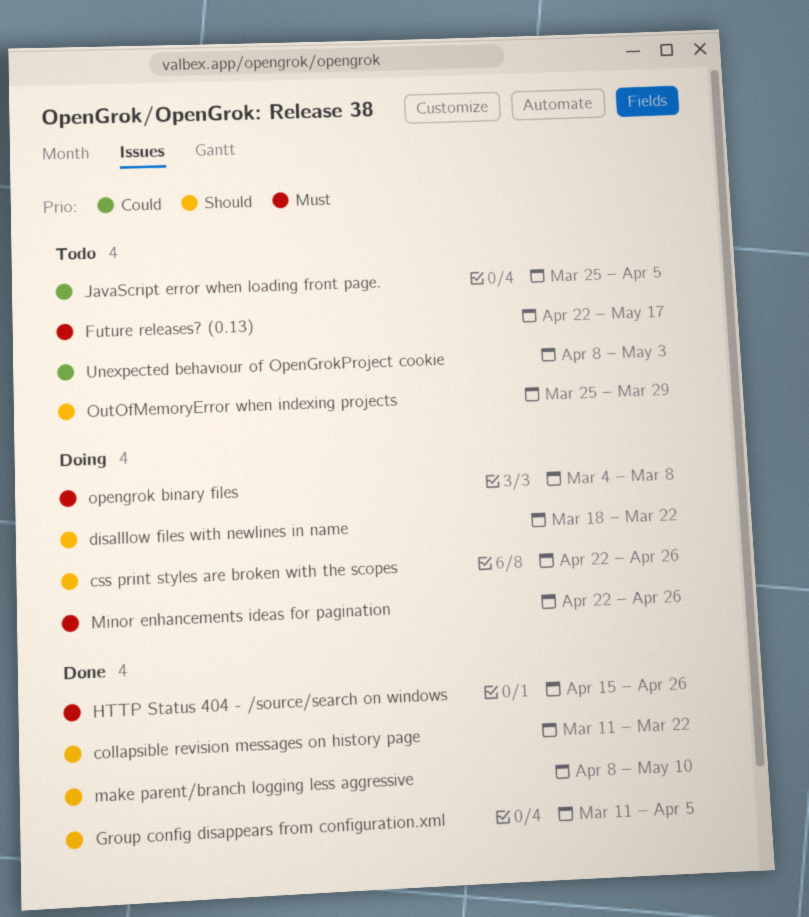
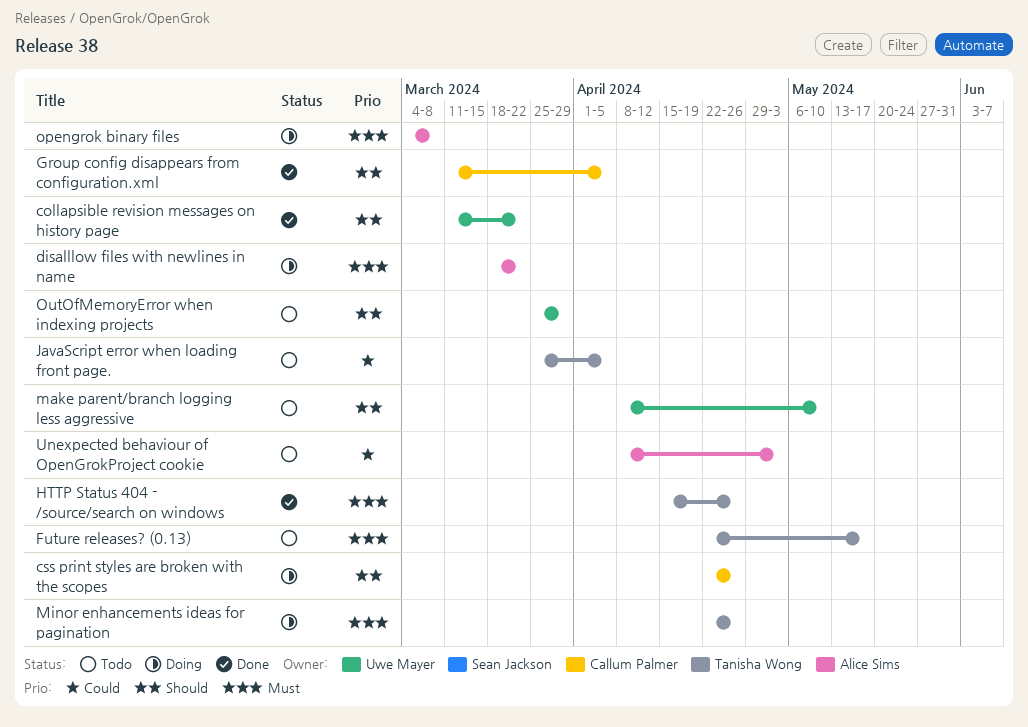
disalllow files with newlines in name, priority: Should -> Must
make parent/branch logging less aggressive, status: Done -> Todo

